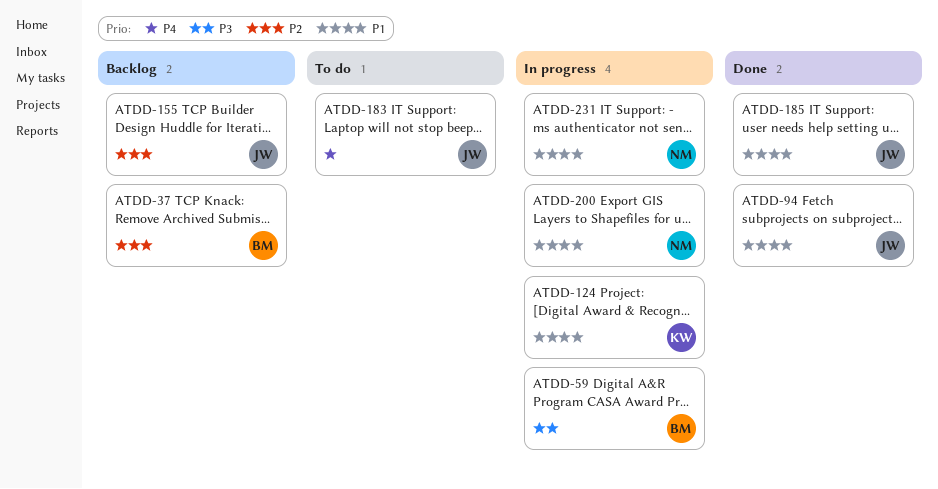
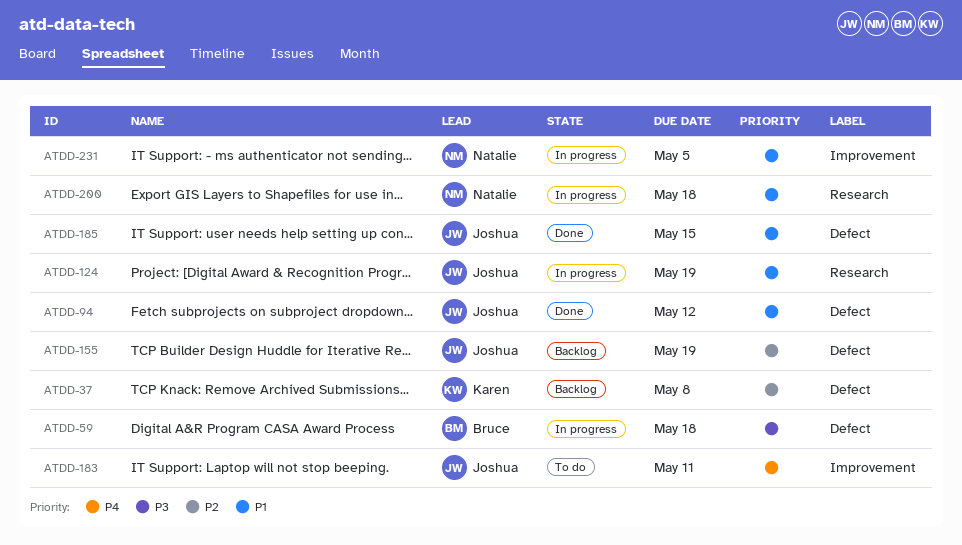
ATDD-37, owner: Bruce -> Karen
ATDD-124, owner: Karen -> Joshua

